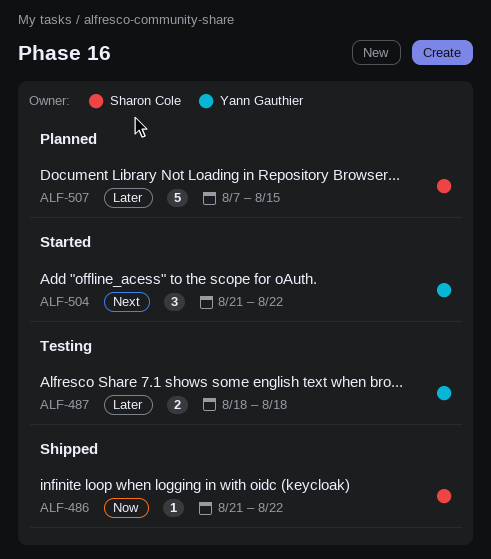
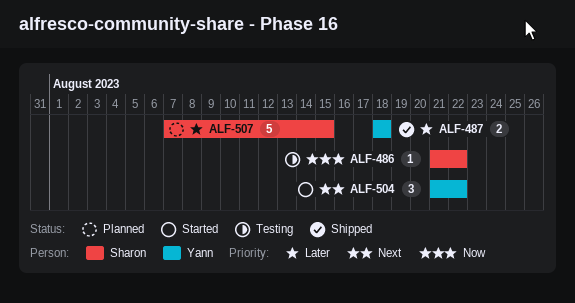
ALF-486, status: Shipped -> Testing
ALF-487, status: Testing -> Shipped

